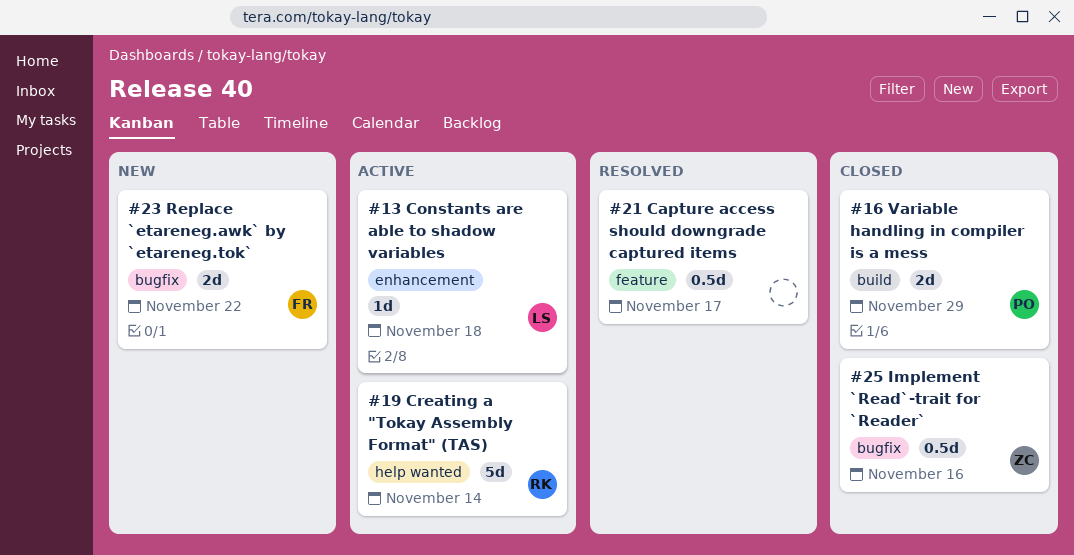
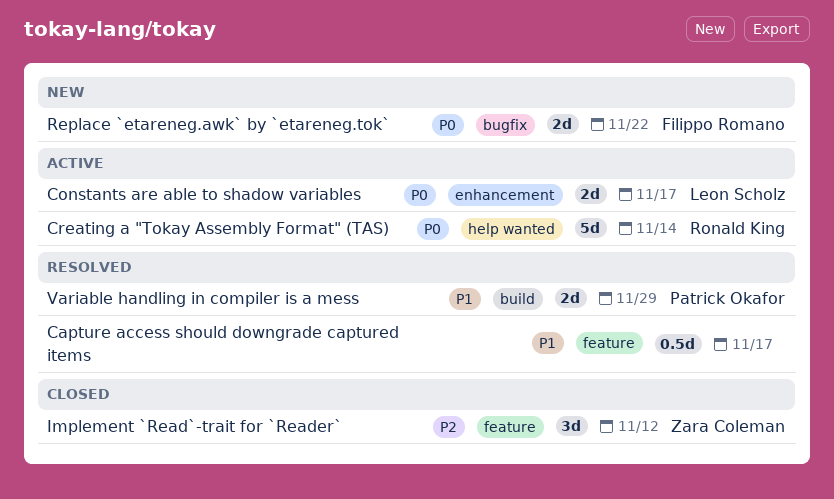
Constants are able to shadow variables, estimate: 1d -> 2d
Constants are able to shadow variables, due: Nov 18 -> Nov 17
Implement `Read`-trait for `Reader`, label: bugfix -> feature
Implement `Read`-trait for `Reader`, estimate: 0.5d -> 3d
Implement `Read`-trait for `Reader`, due: Nov 16 -> Nov 12
Variable handling in compiler is a mess, status: Closed -> Resolved

